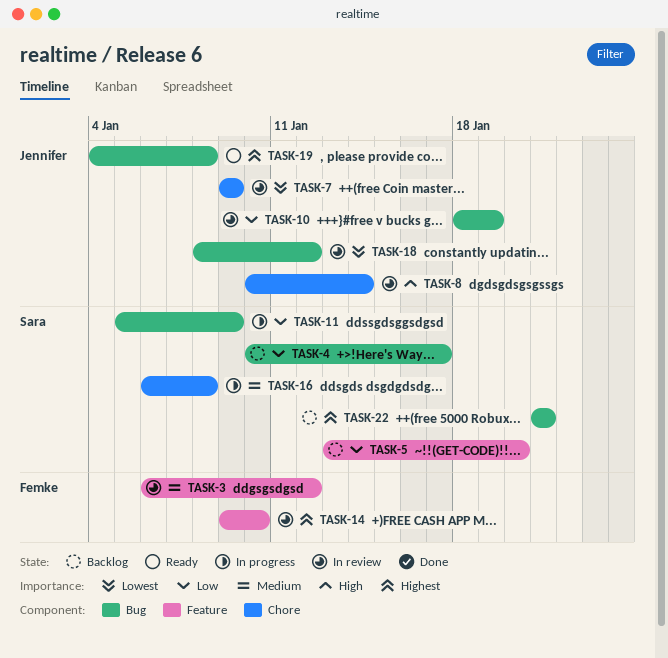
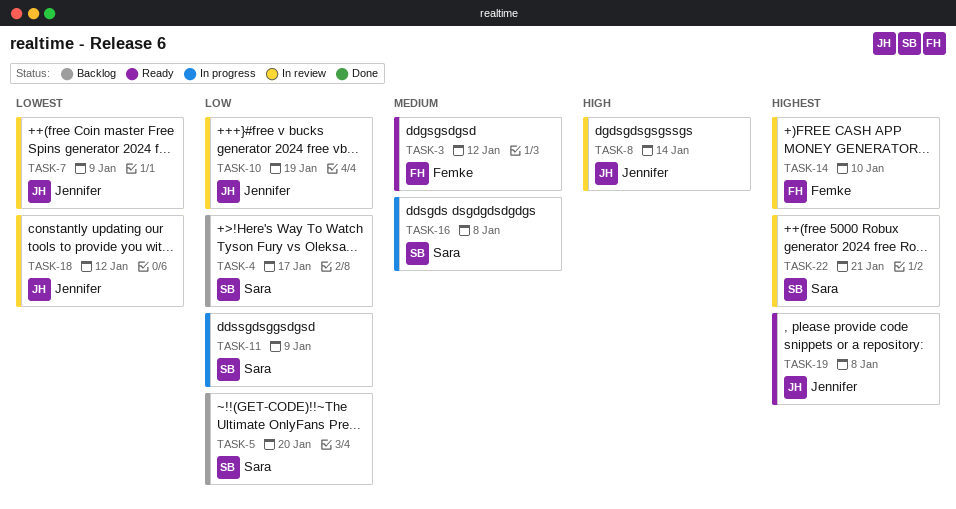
TASK-3, status: In review -> Ready
TASK-22, status: Backlog -> In review

